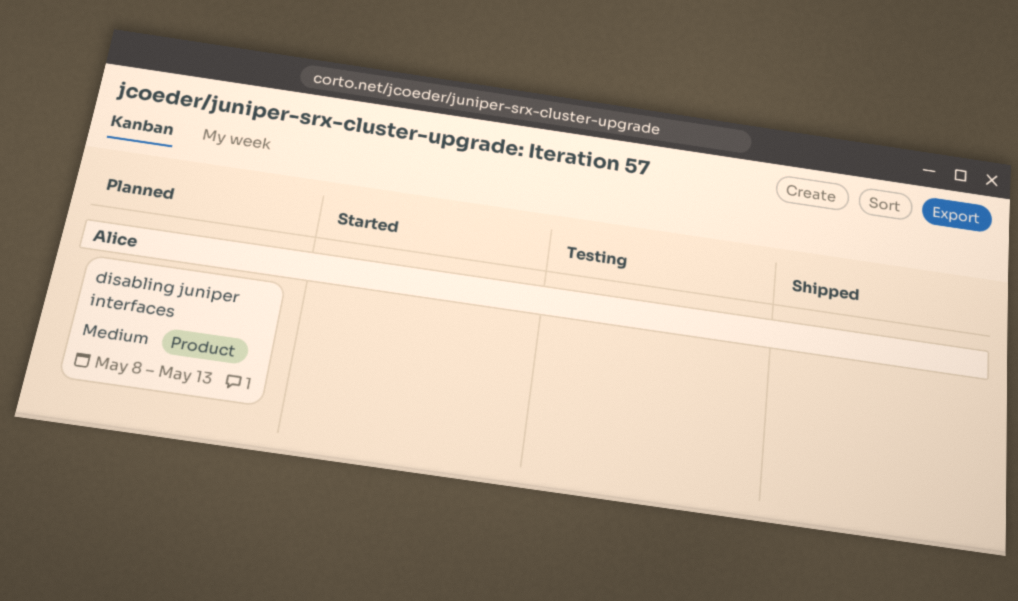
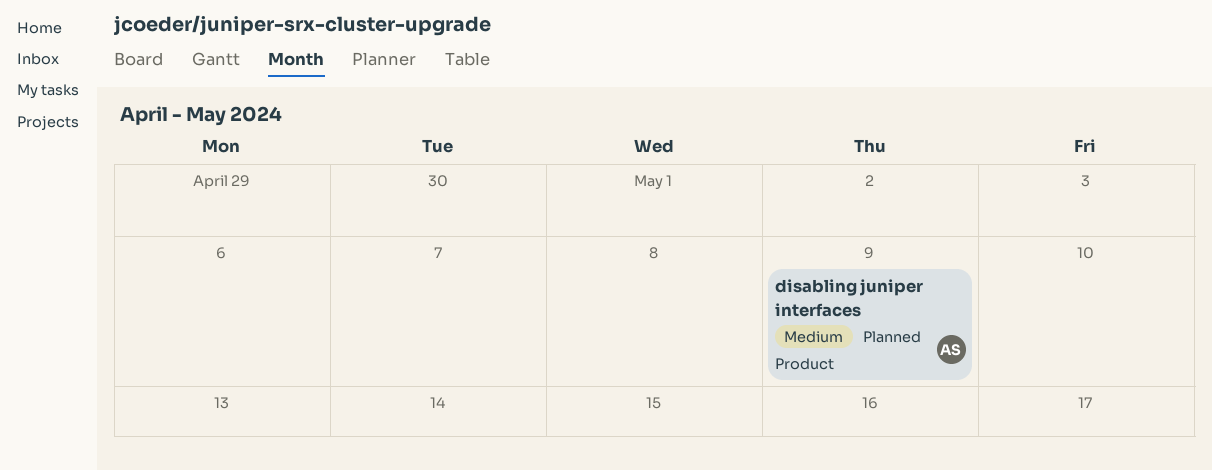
disabling juniper interfaces, due: May 13 -> May 9

